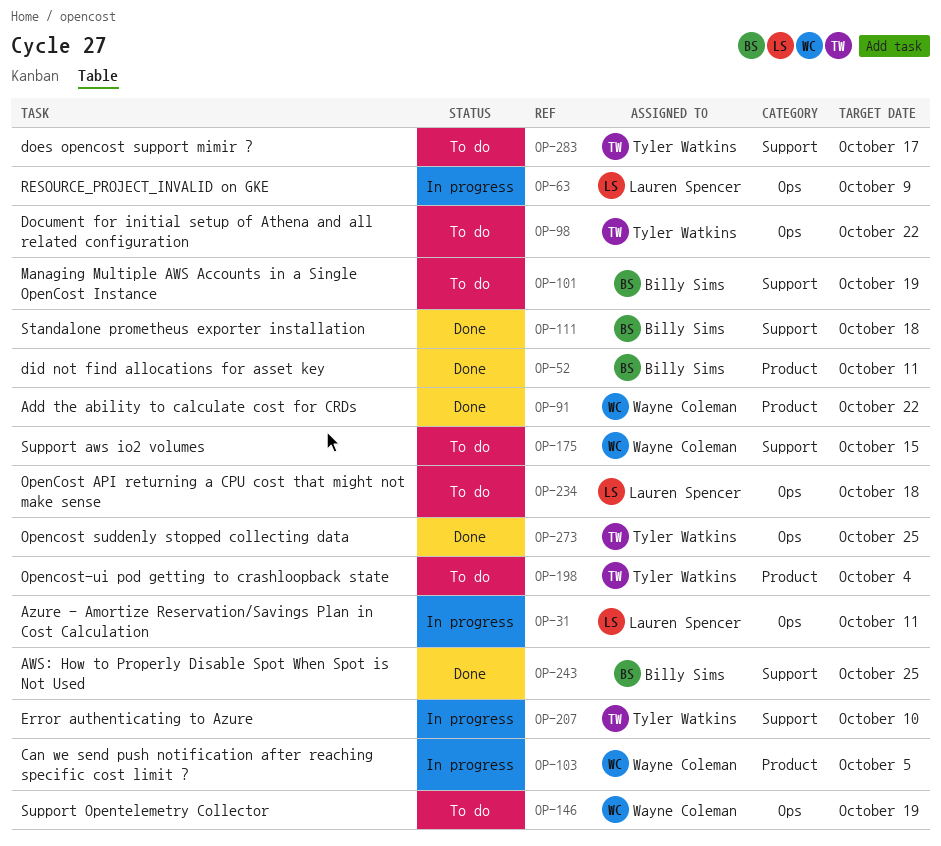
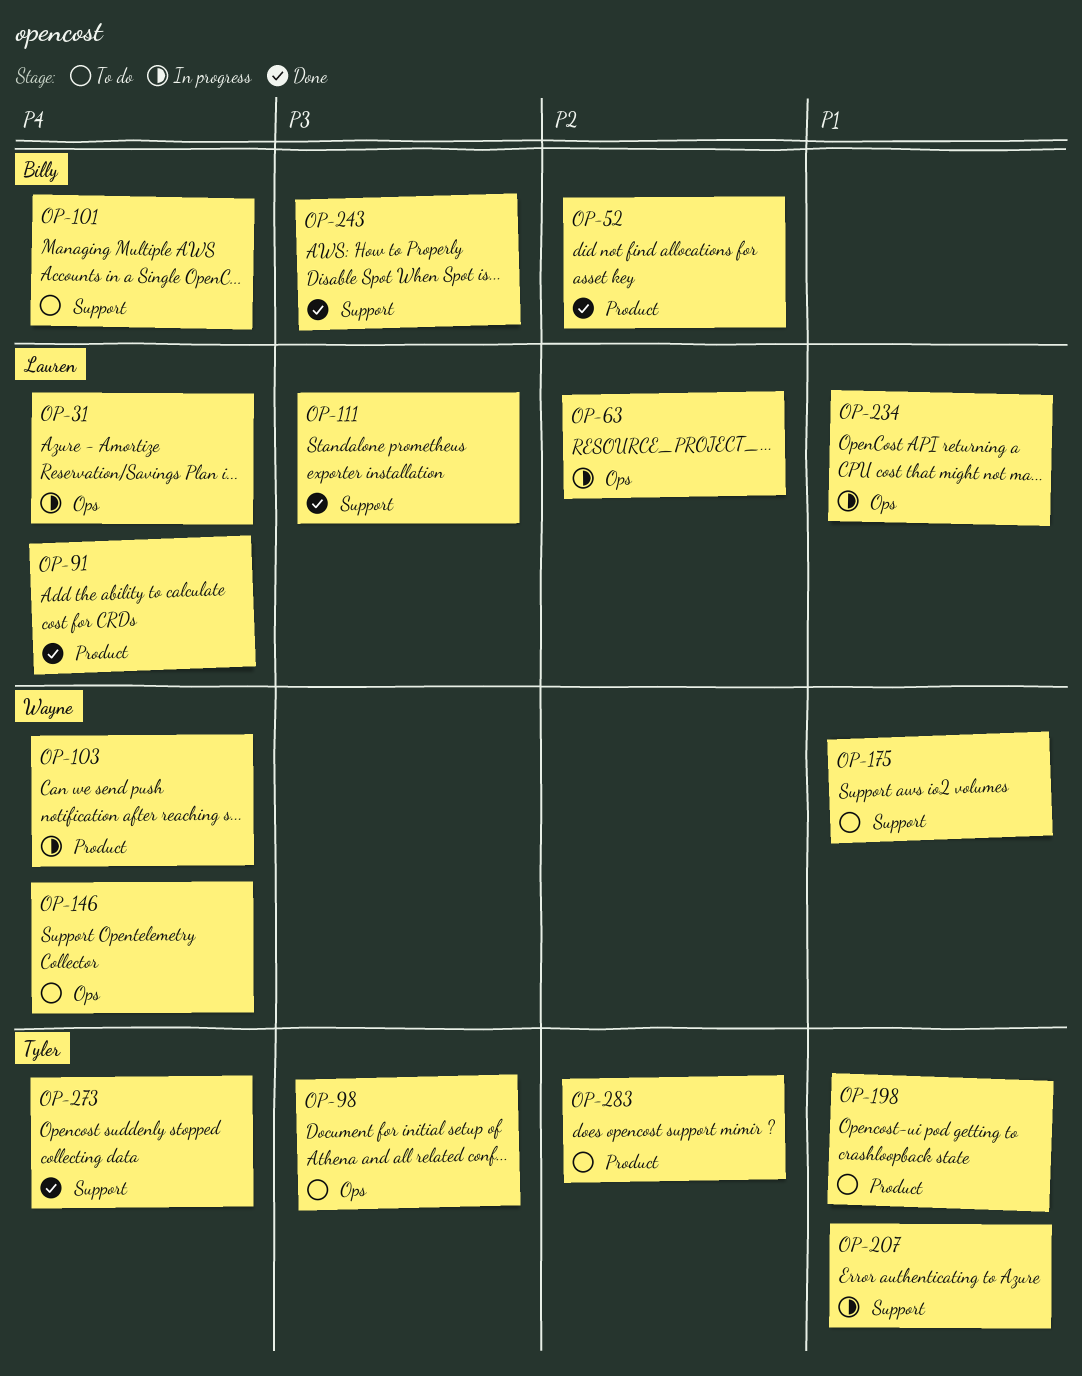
OP-91, owner: Wayne Coleman -> Lauren Spencer
OP-111, owner: Billy Sims -> Lauren Spencer
OP-234, status: To do -> In progress
OP-273, label: Ops -> Support
OP-283, label: Support -> Product

